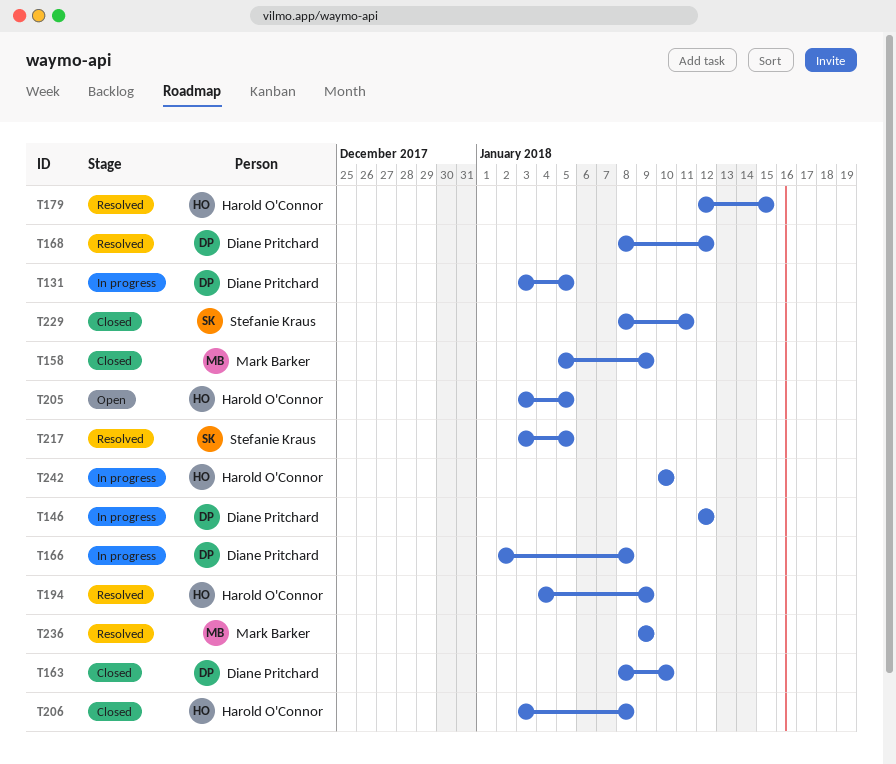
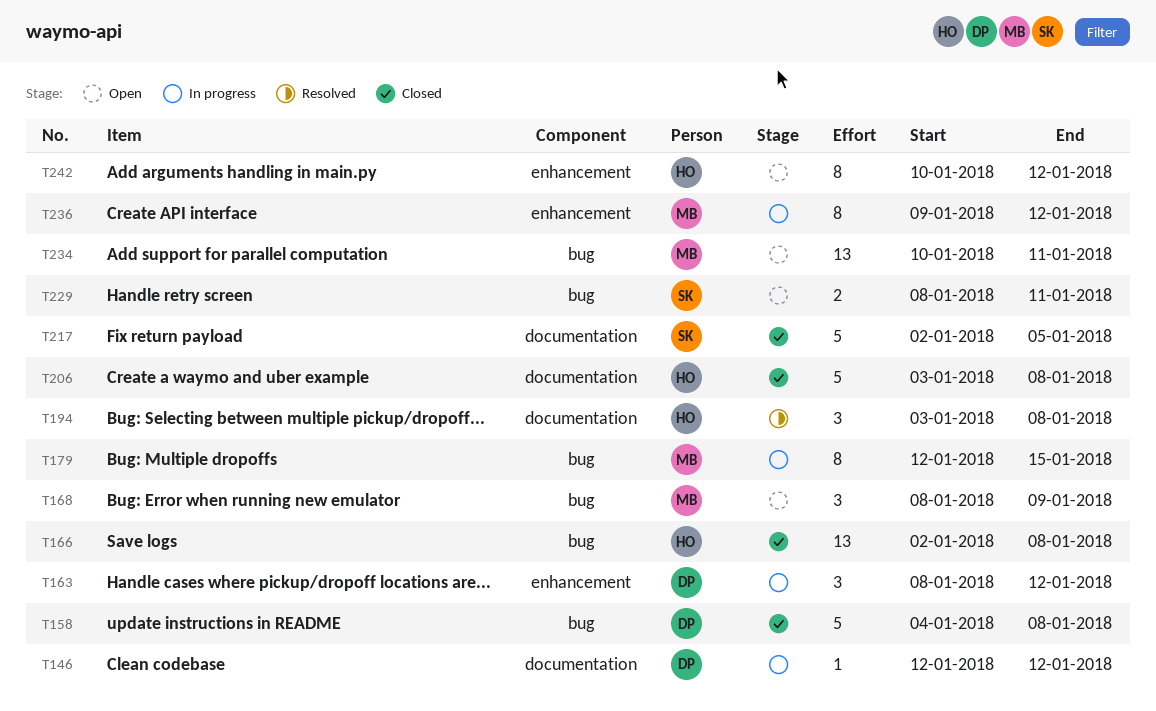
T131: present -> none
T158, owner: Mark Barker -> Diane Pritchard
T158, start: Jan 5 -> Jan 4
T158, due: Jan 9 -> Jan 8
T163, status: Closed -> In progress
T163, due: Jan 10 -> Jan 12
T166, status: In progress -> Closed
T166, owner: Diane Pritchard -> Harold O'Connor
T168, status: Resolved -> Open
T168, owner: Diane Pritchard -> Mark Barker
T168, due: Jan 12 -> Jan 9
T179, status: Resolved -> In progress
T179, owner: Harold O'Connor -> Mark Barker
T194, start: Jan 4 -> Jan 3
T194, due: Jan 9 -> Jan 8
T205: present -> none
T217, status: Resolved -> Closed
T217, start: Jan 3 -> Jan 2
T229, status: Closed -> Open
T234: none -> present
T236, status: Resolved -> In progress
T236, due: Jan 9 -> Jan 12
T242, status: In progress -> Open
T242, due: Jan 10 -> Jan 12

